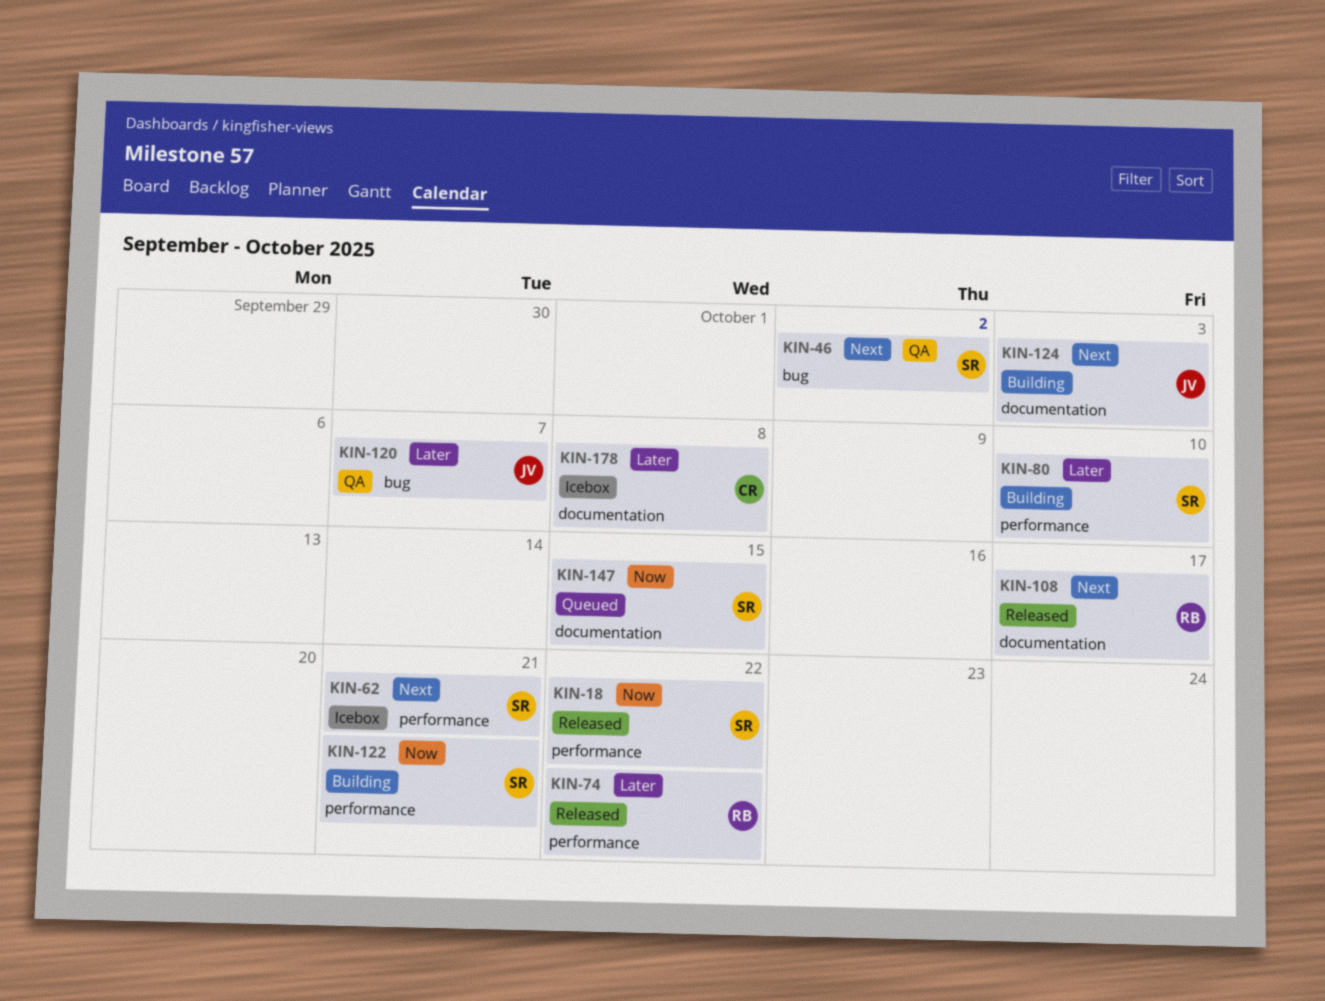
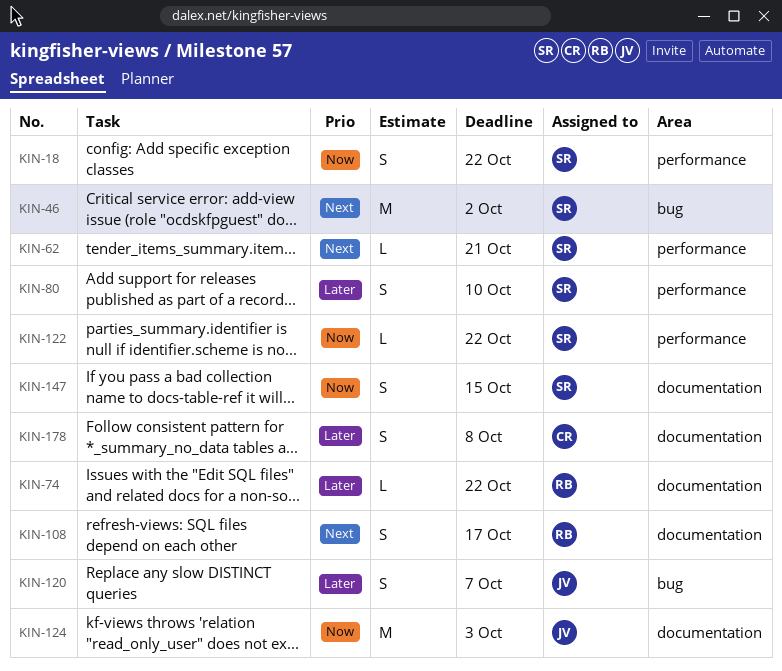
KIN-74, label: performance -> documentation
KIN-122, due: Oct 21 -> Oct 22
KIN-124, priority: Next -> Now

